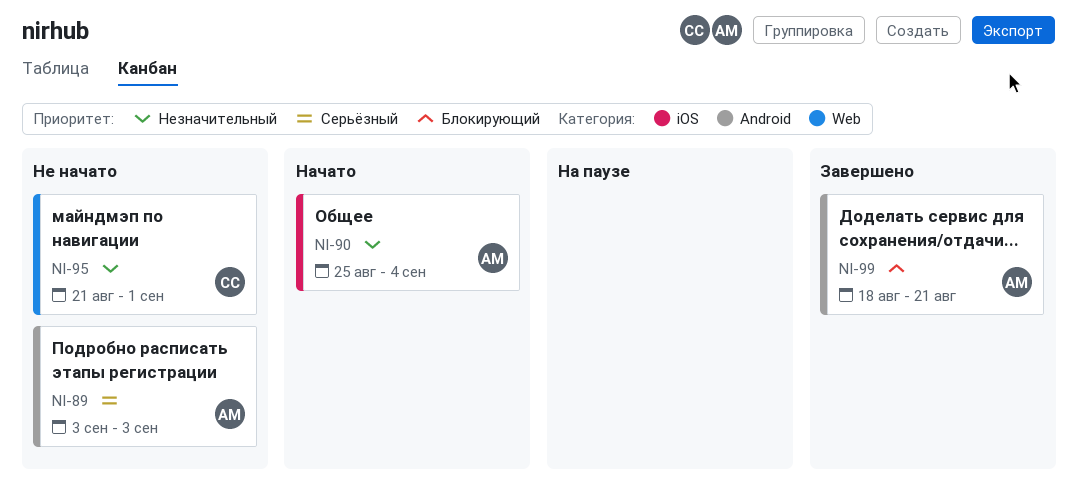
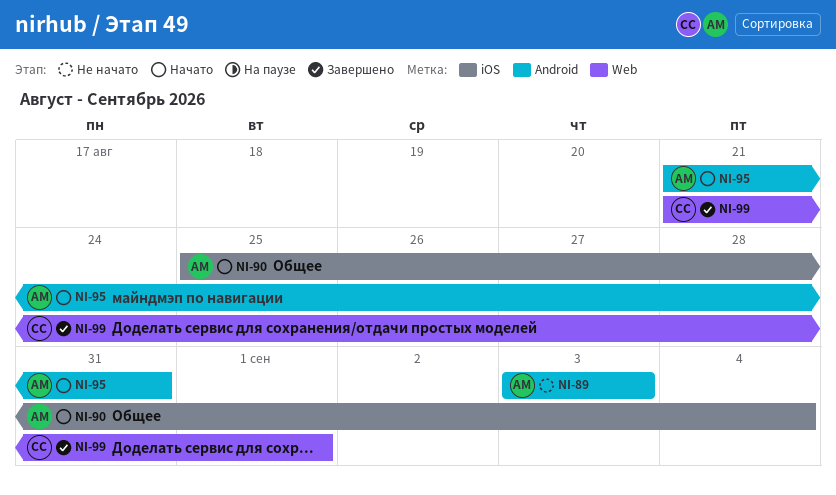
NI-95, status: Не начато -> Начато
NI-95, owner: СС -> АМ
NI-95, label: Web -> Android
NI-95, due: Sep 1 -> Aug 31
NI-99, owner: АМ -> СС
NI-99, label: Android -> Web
NI-99, start: Aug 18 -> Aug 21
NI-99, due: Aug 21 -> Sep 1

